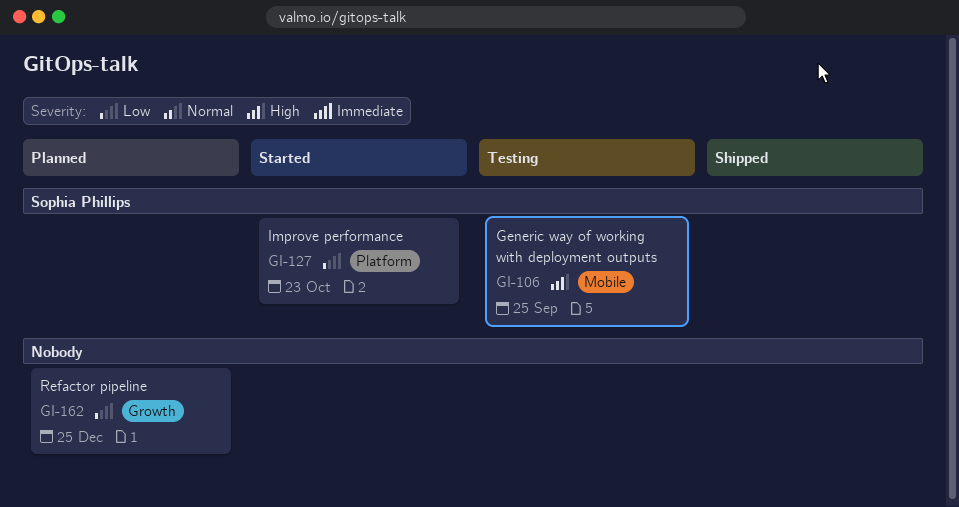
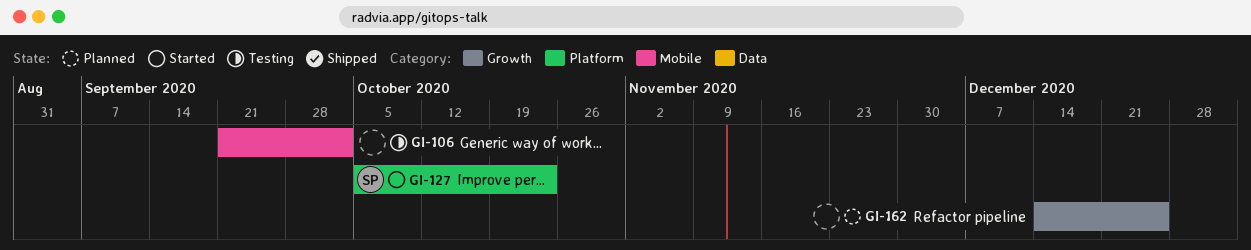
GI-106, owner: Sophia Phillips -> none
GI-106, due: Sep 25 -> Oct 2

